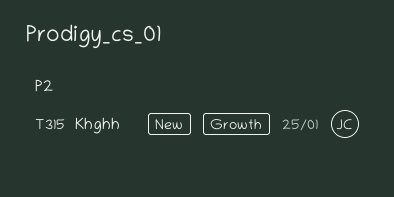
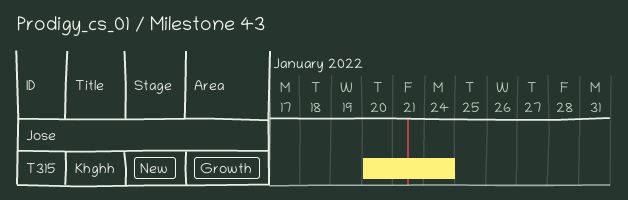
T315, due: Jan 25 -> Jan 24

